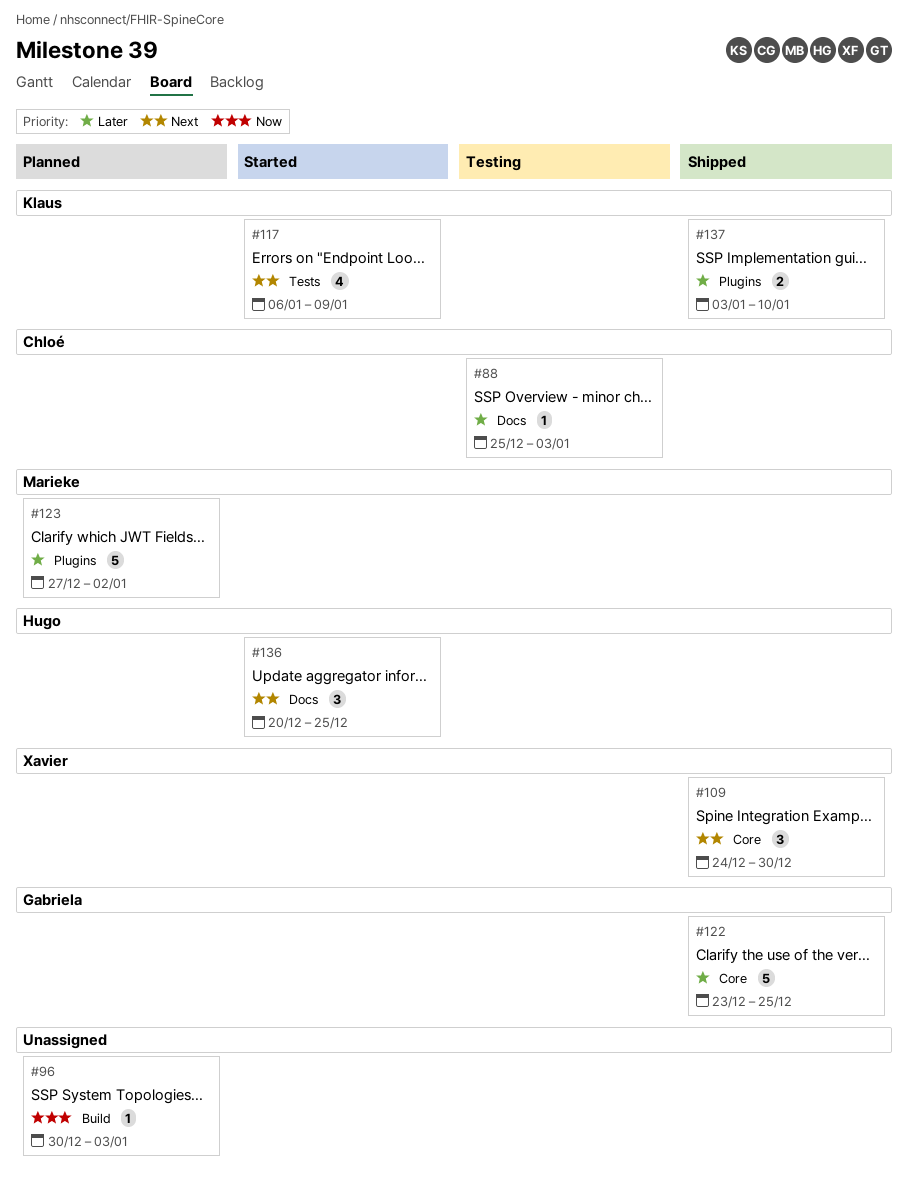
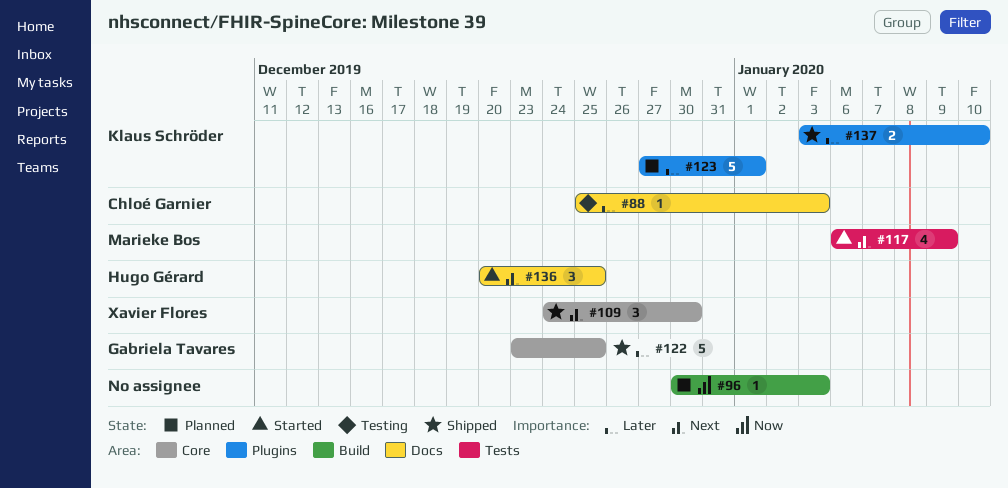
#117, owner: Klaus Schröder -> Marieke Bos
#123, owner: Marieke Bos -> Klaus Schröder
#123, due: Jan 2 -> Jan 1

